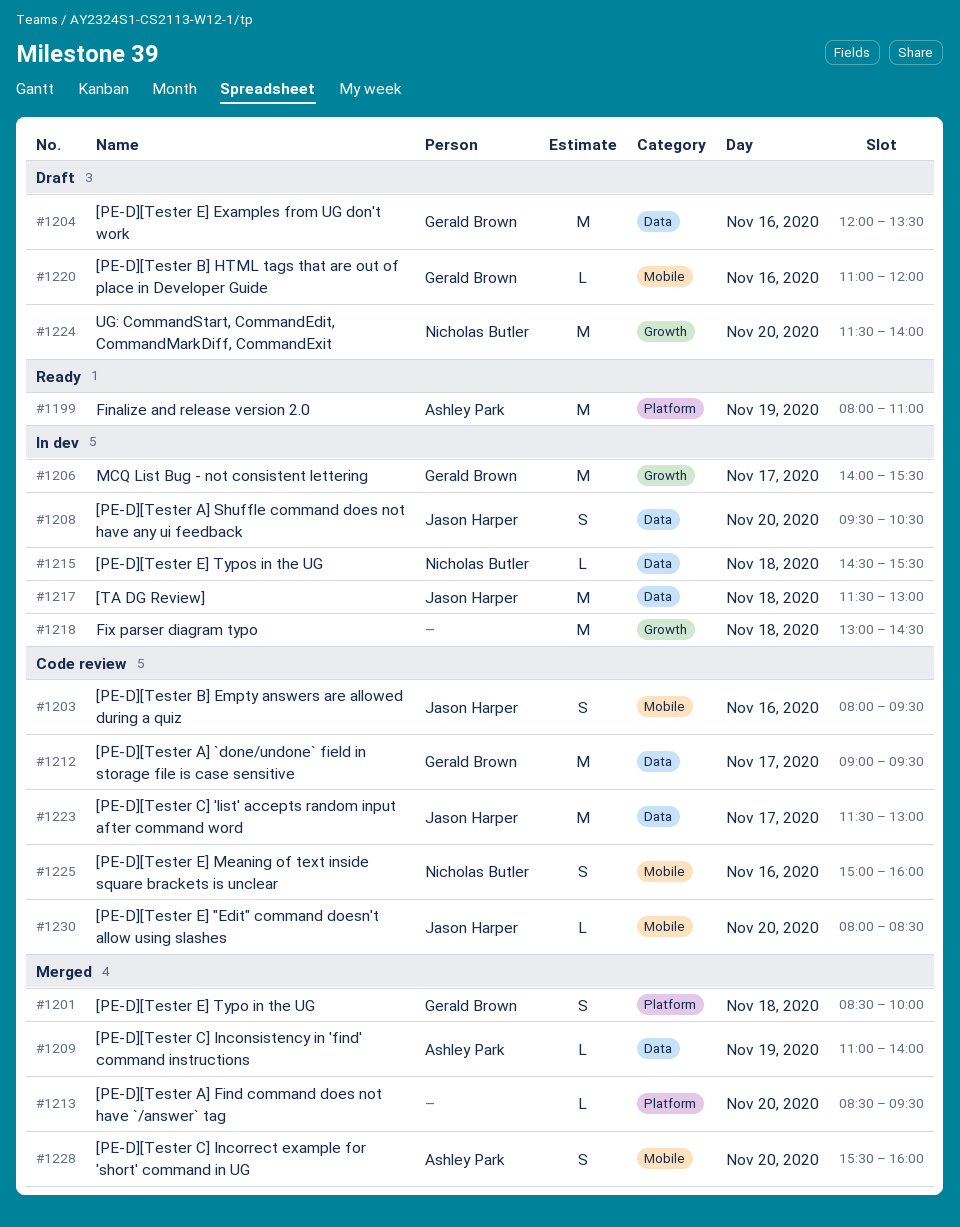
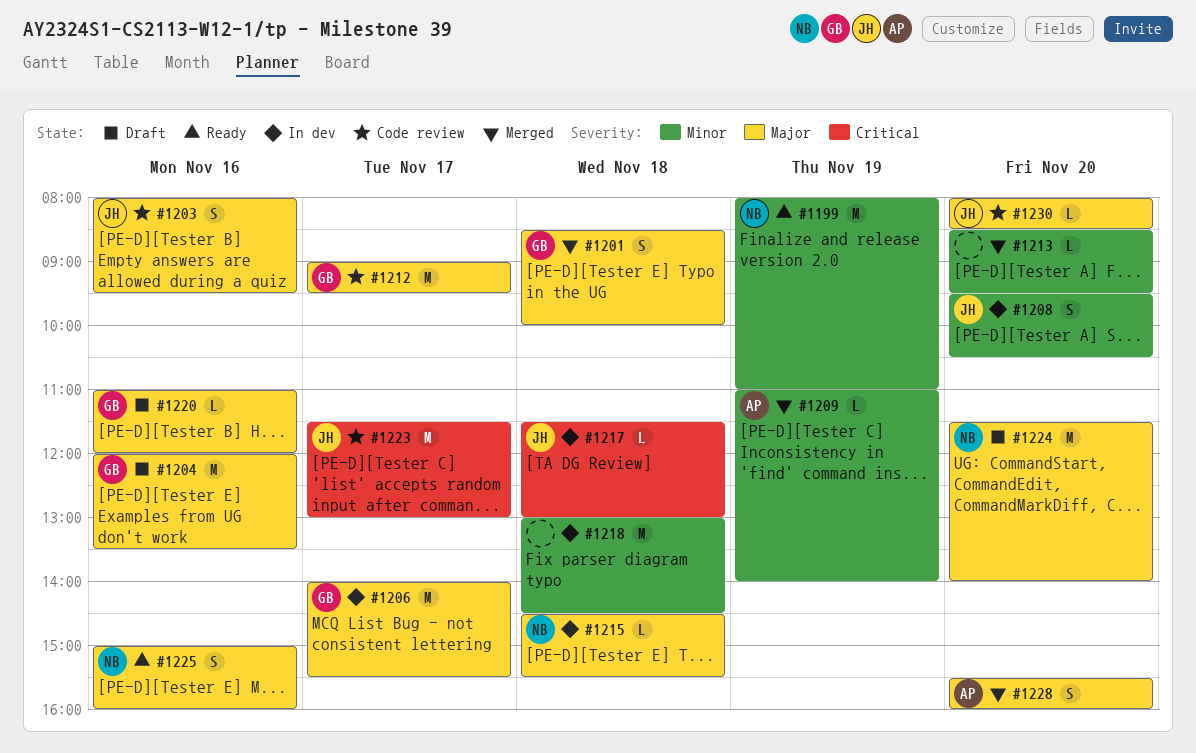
#1199, owner: Ashley Park -> Nicholas Butler
#1217, estimate: M -> L
#1225, status: Code review -> Ready

